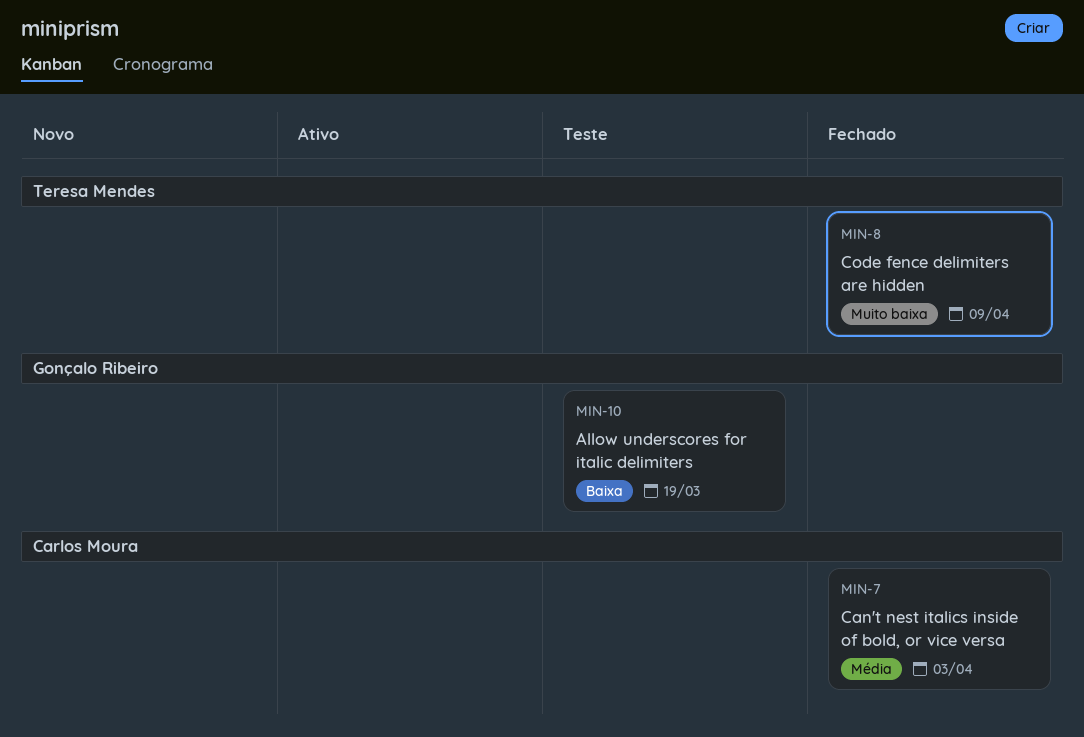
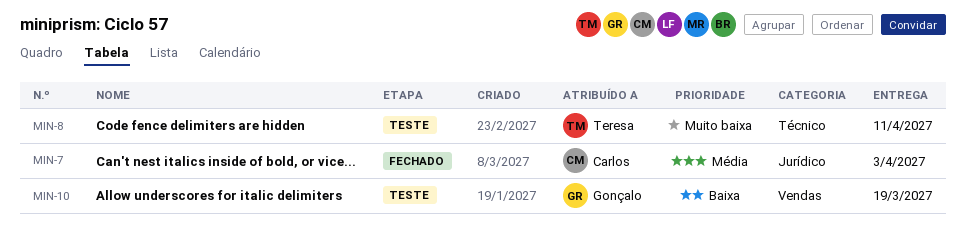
MIN-8, status: Fechado -> Teste
MIN-8, due: Apr 9 -> Apr 11

